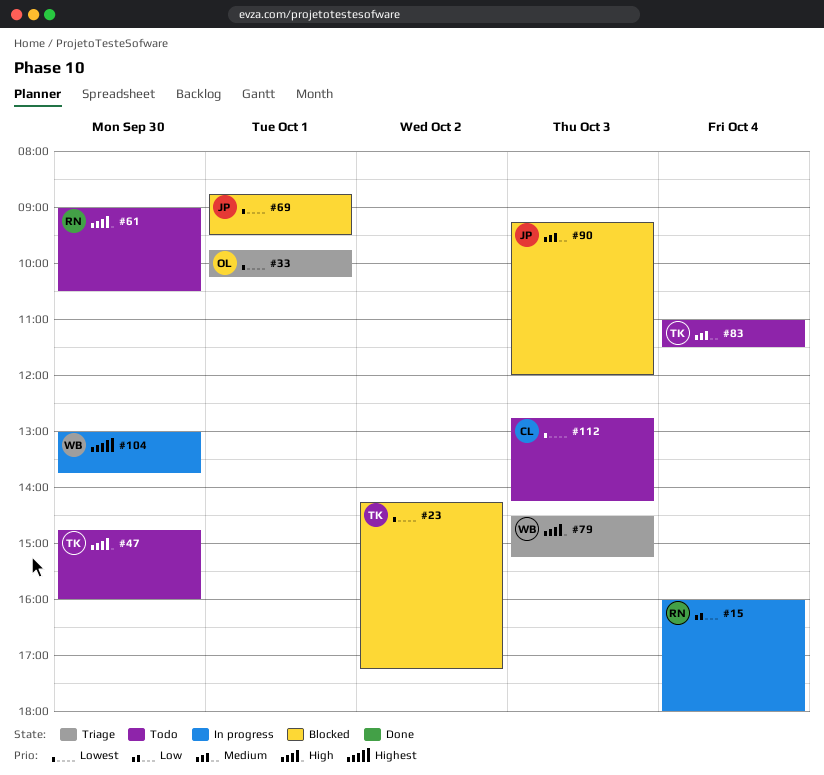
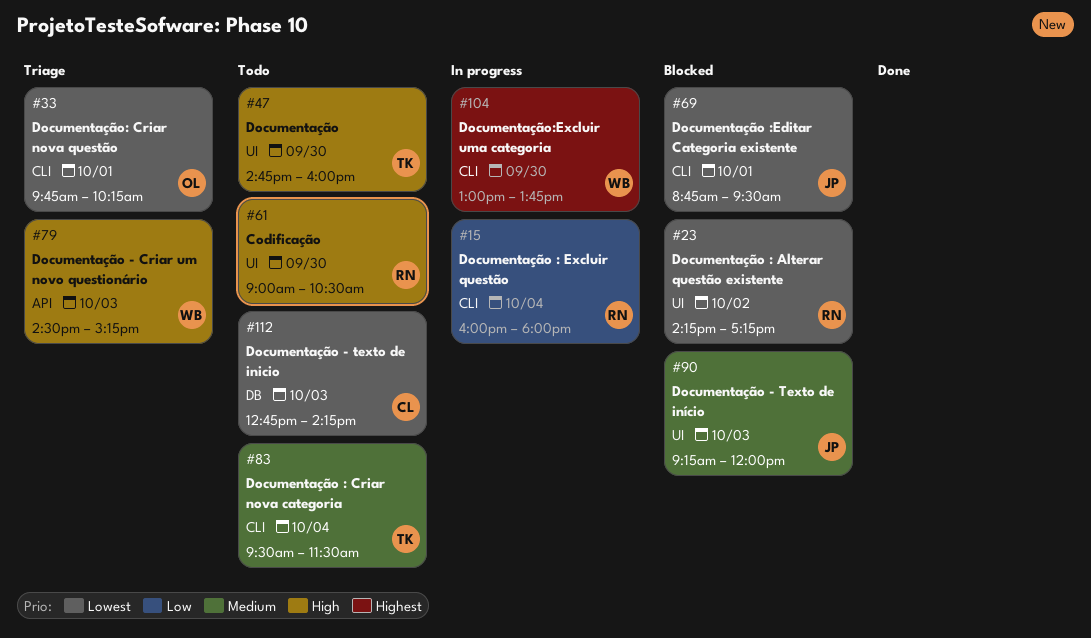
#23, owner: TK -> RN
#83, begins: 11:00 -> 09:30

